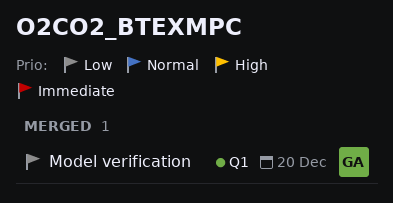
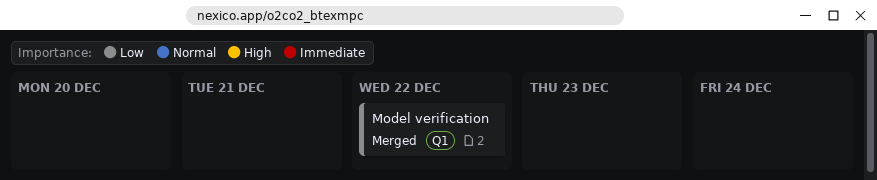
Model verification, due: Dec 20 -> Dec 22

